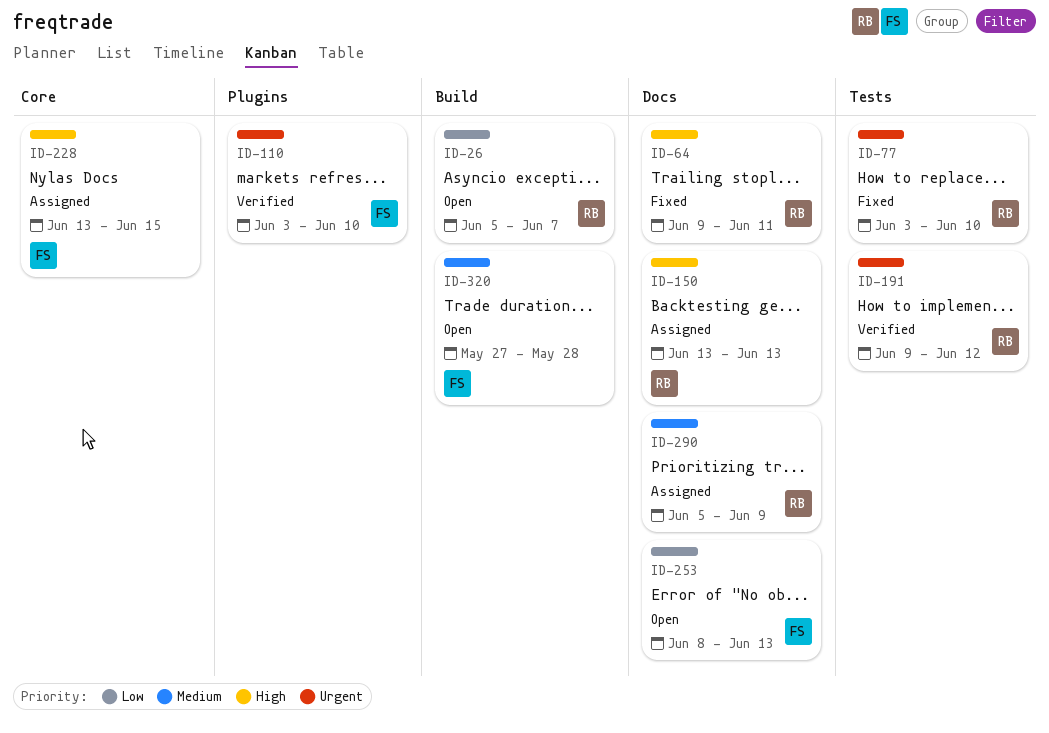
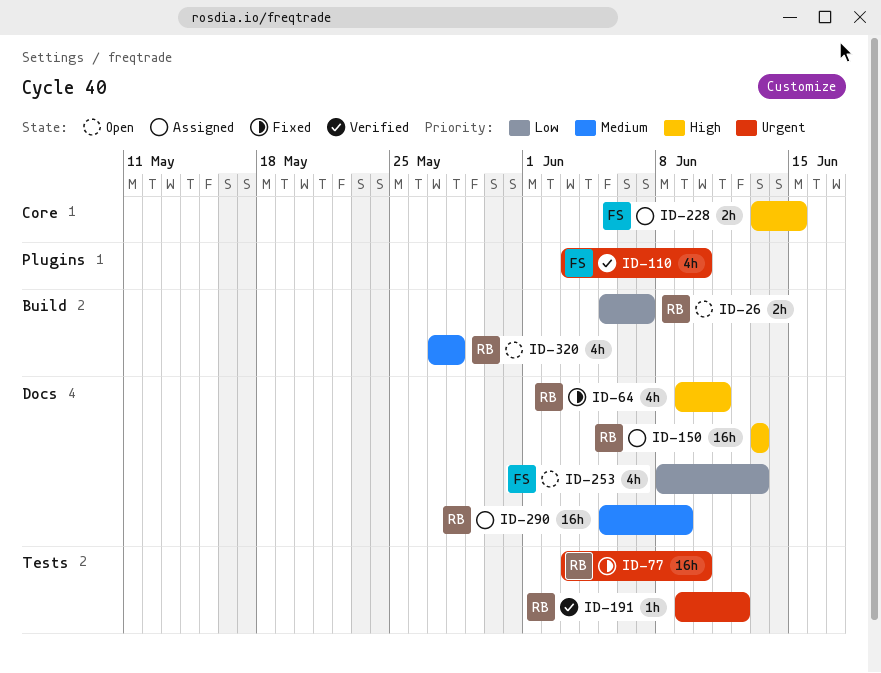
ID-320, owner: FS -> RB

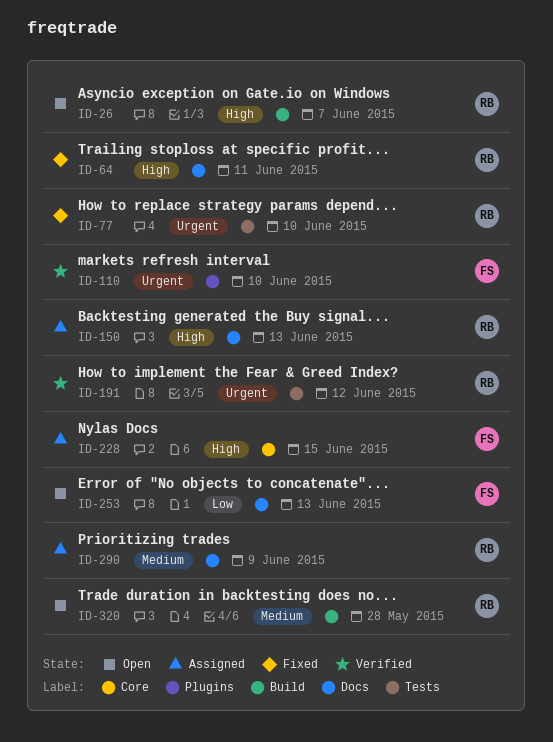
ID-26, priority: Low -> High

